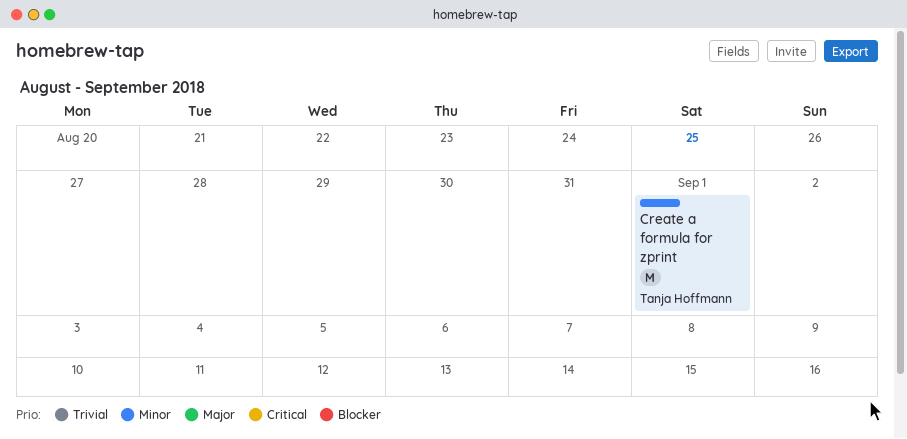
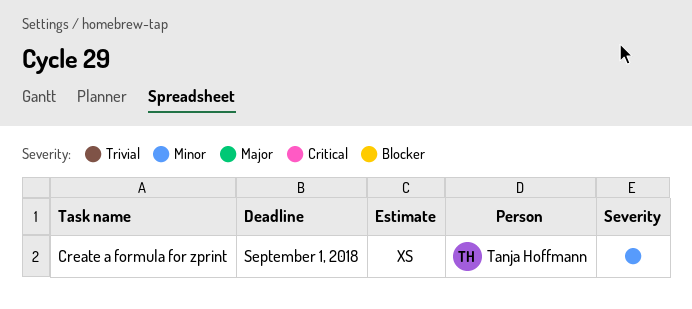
Create a formula for zprint, estimate: M -> XS

